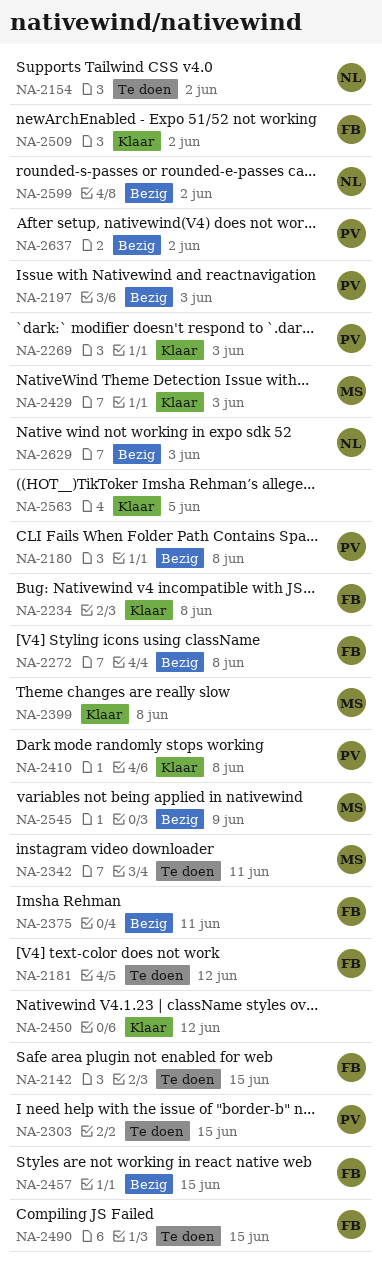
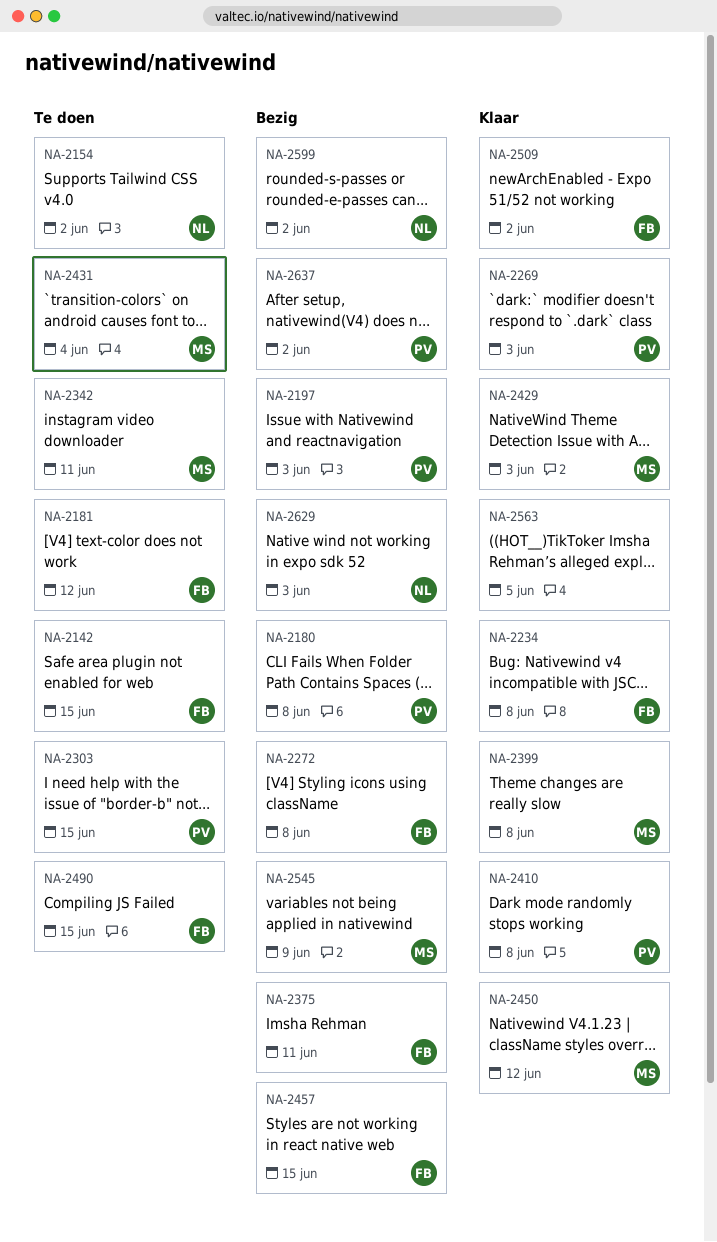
NA-2431: none -> present
NA-2450, owner: none -> MS

